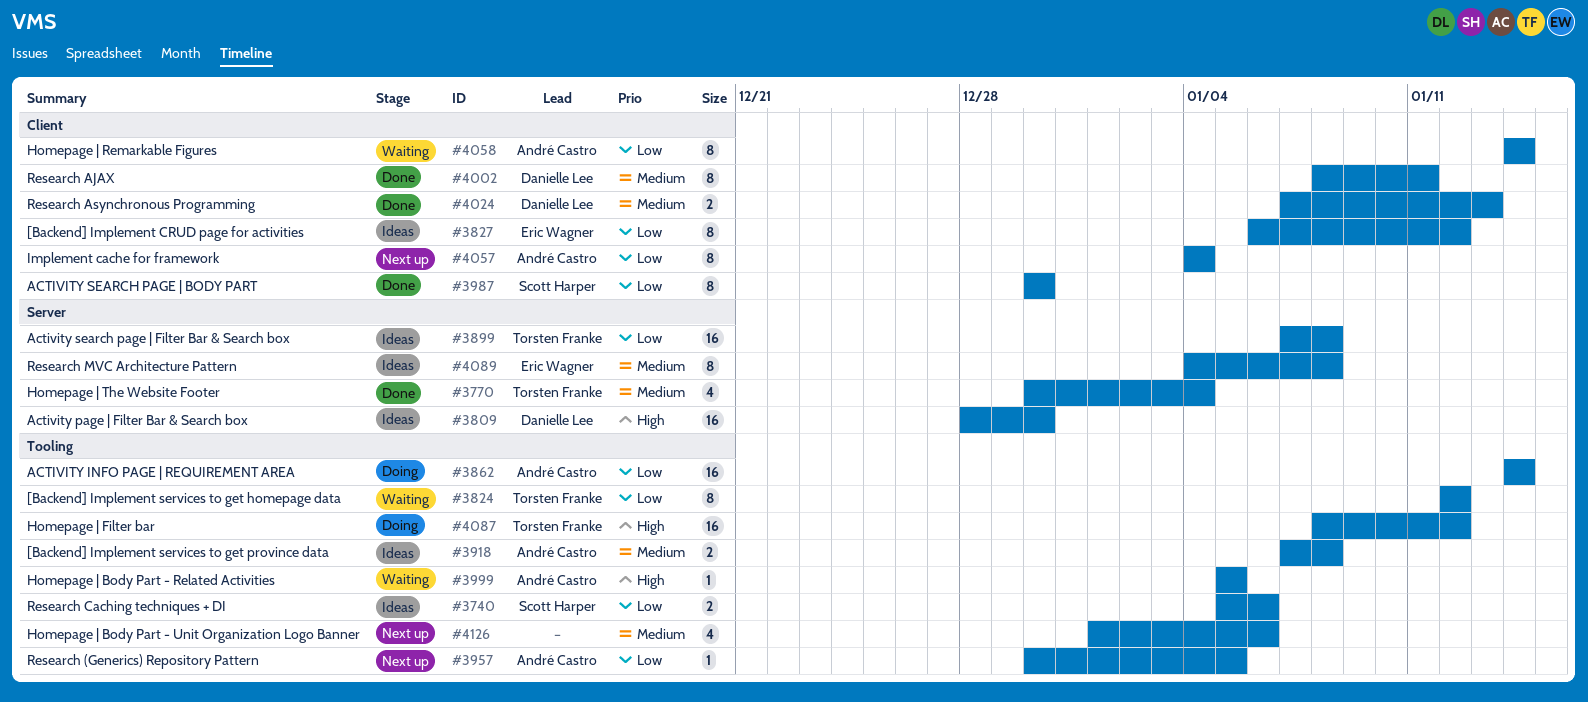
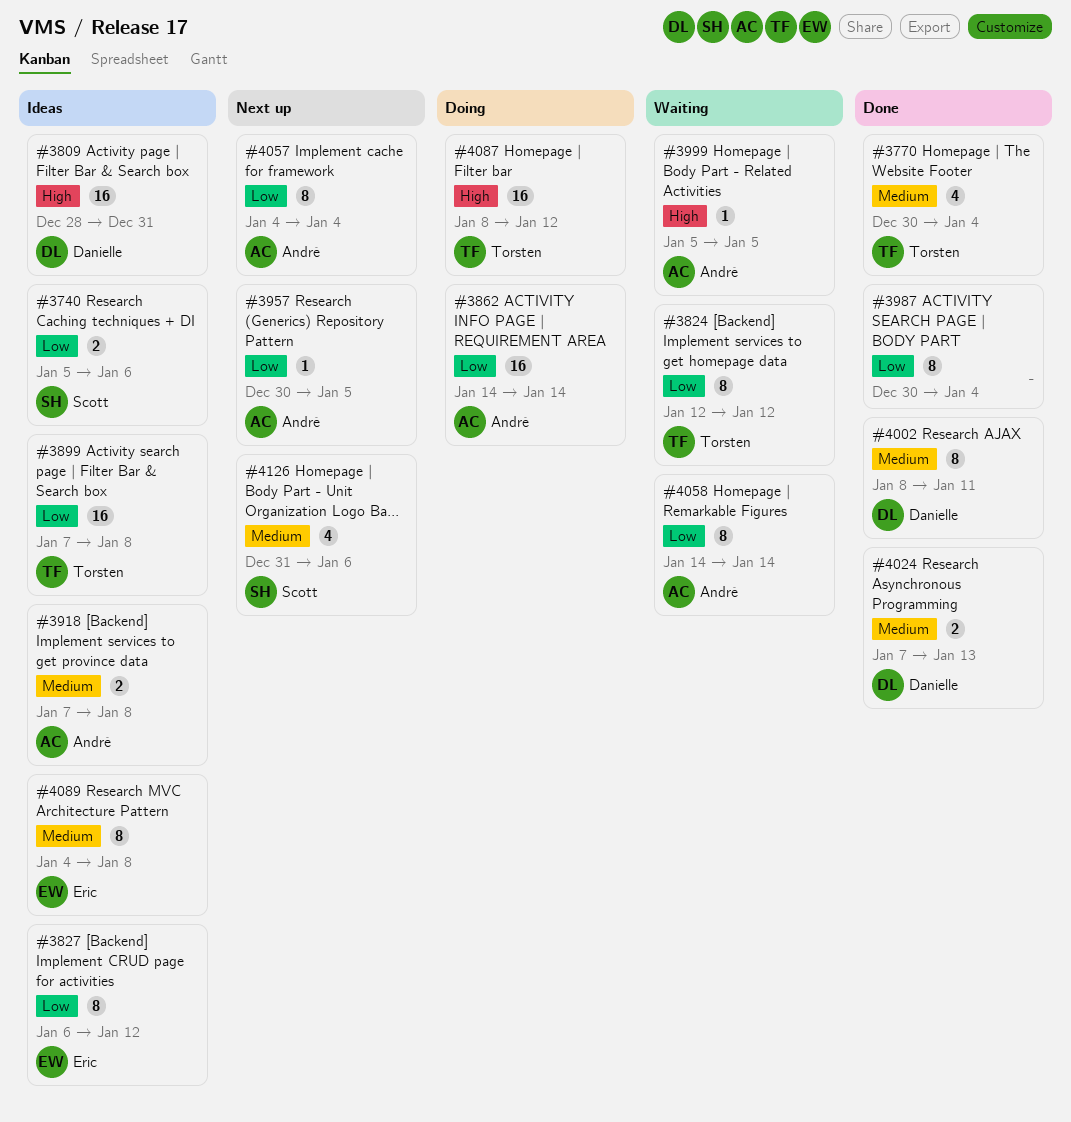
#3809, due: Dec 30 -> Dec 31
#3987, owner: Scott Harper -> none
#3987, due: Dec 30 -> Jan 4
#4126, owner: none -> Scott Harper
#4126, start: Jan 1 -> Dec 31

